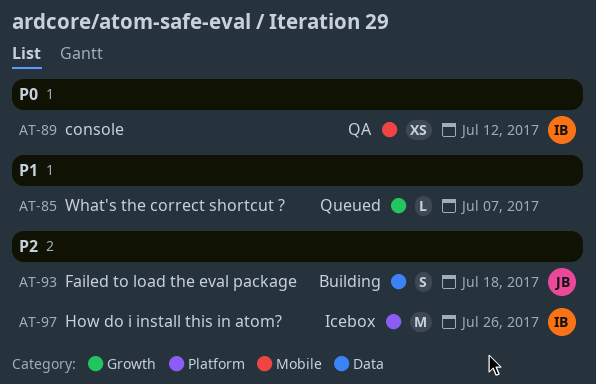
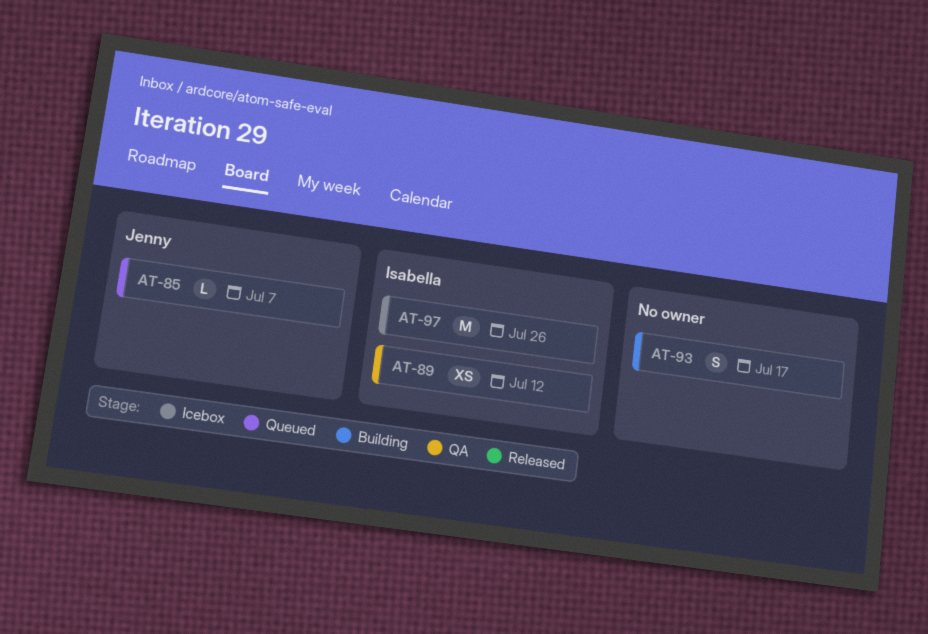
AT-85, owner: none -> Jenny
AT-93, owner: Jenny -> none
AT-93, due: Jul 18 -> Jul 17

